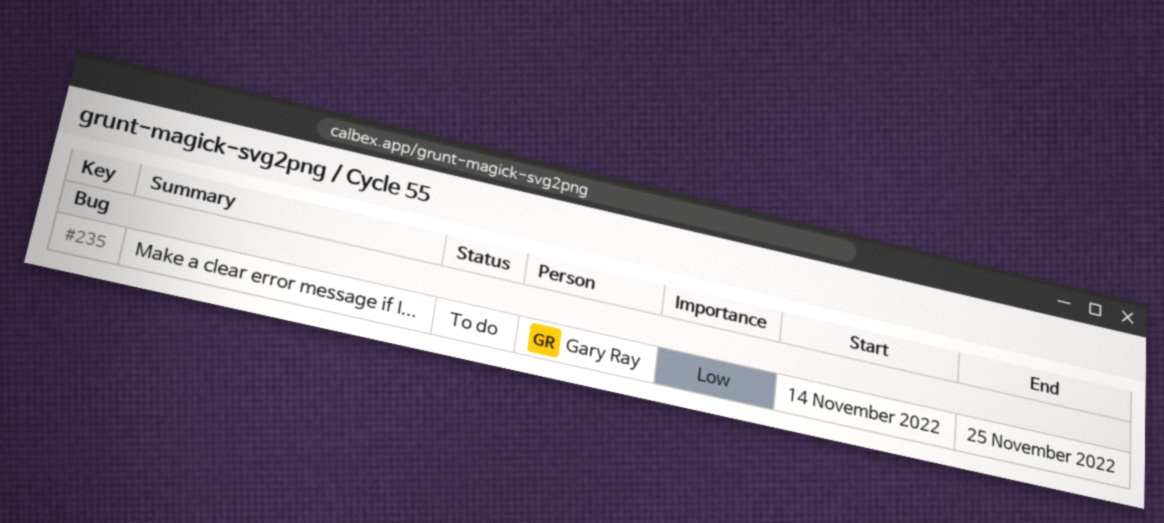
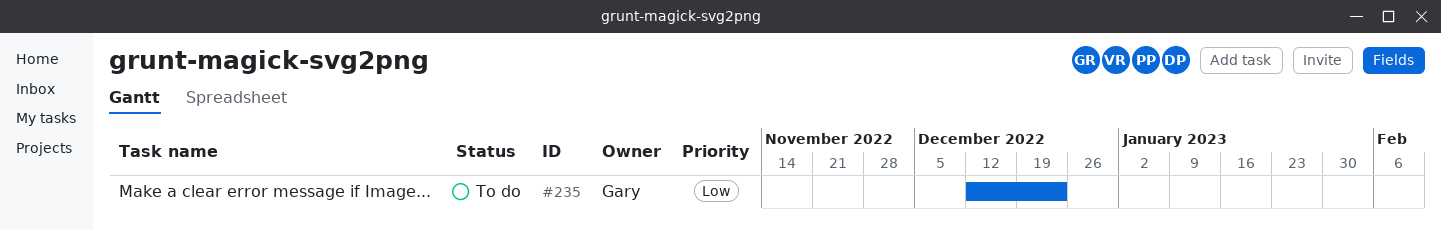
#235, start: Nov 14 -> Dec 12
#235, due: Nov 25 -> Dec 23

